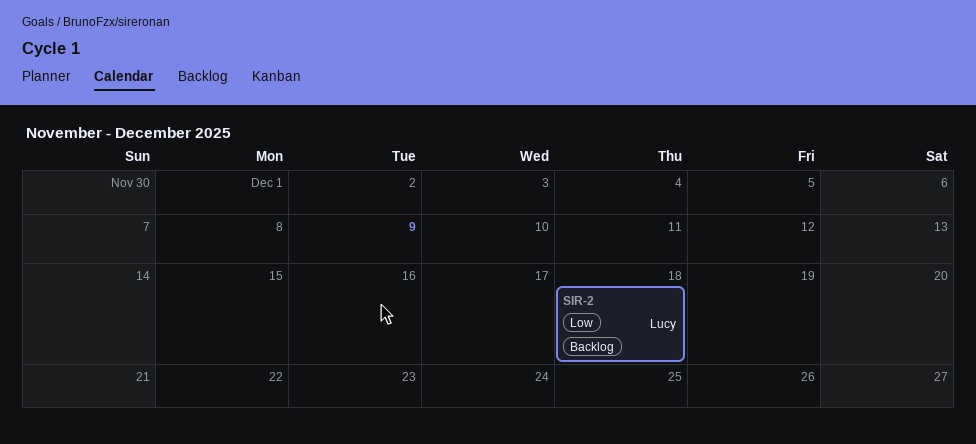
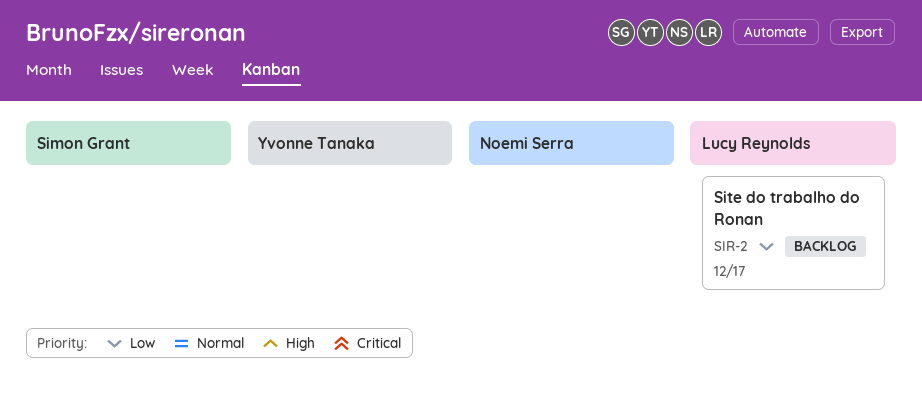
SIR-2, due: Dec 18 -> Dec 17

